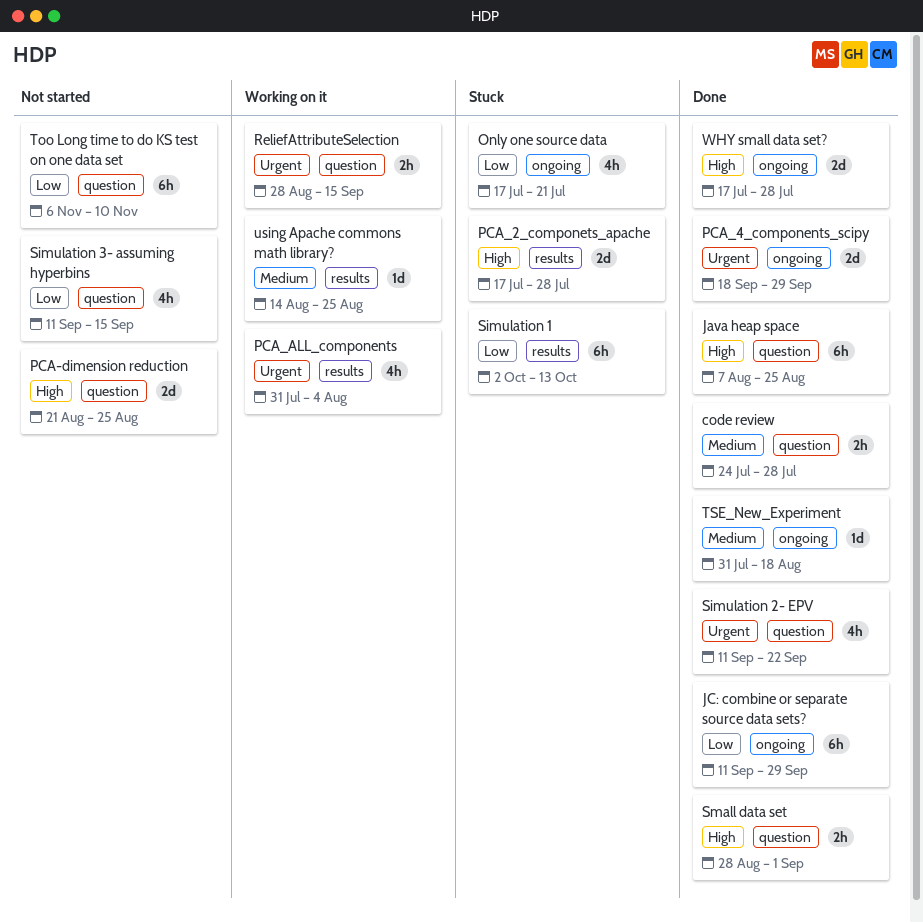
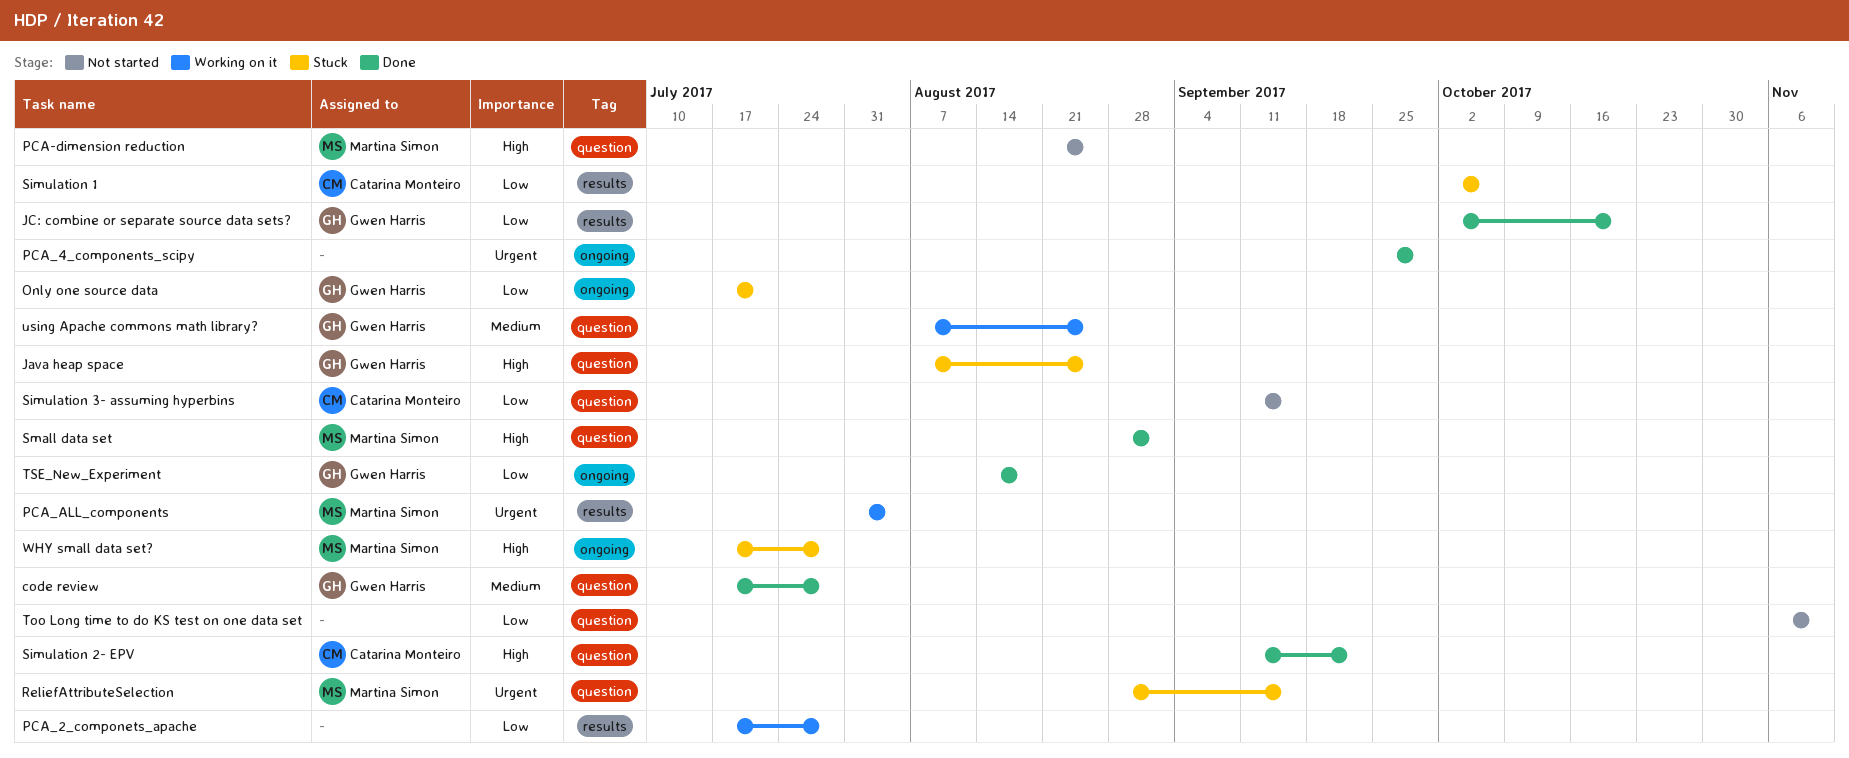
code review, start: Jul 24 -> Jul 17
Java heap space, status: Done -> Stuck
JC: combine or separate source data sets?, label: ongoing -> results
JC: combine or separate source data sets?, start: Sep 11 -> Oct 2
JC: combine or separate source data sets?, due: Sep 29 -> Oct 20
PCA_2_componets_apache, status: Stuck -> Working on it
PCA_2_componets_apache, priority: High -> Low
PCA_4_components_scipy, start: Sep 18 -> Sep 25
ReliefAttributeSelection, status: Working on it -> Stuck
Simulation 1, due: Oct 13 -> Oct 6
Simulation 2- EPV, priority: Urgent -> High
TSE_New_Experiment, priority: Medium -> Low
TSE_New_Experiment, start: Jul 31 -> Aug 14
using Apache commons math library?, label: results -> question
using Apache commons math library?, start: Aug 14 -> Aug 7
WHY small data set?, status: Done -> Stuck

